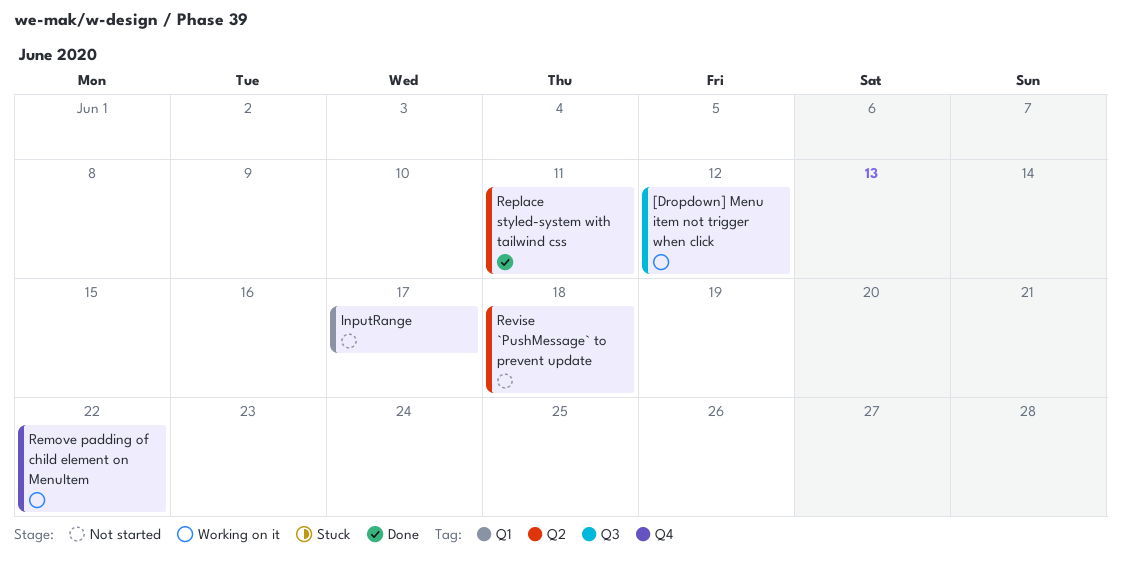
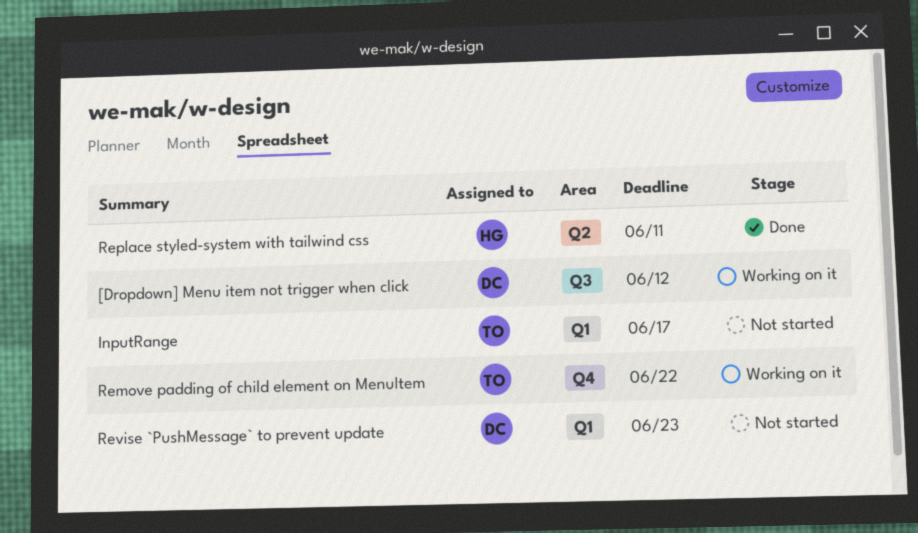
Revise `PushMessage` to prevent update, label: Q2 -> Q1
Revise `PushMessage` to prevent update, due: Jun 18 -> Jun 23

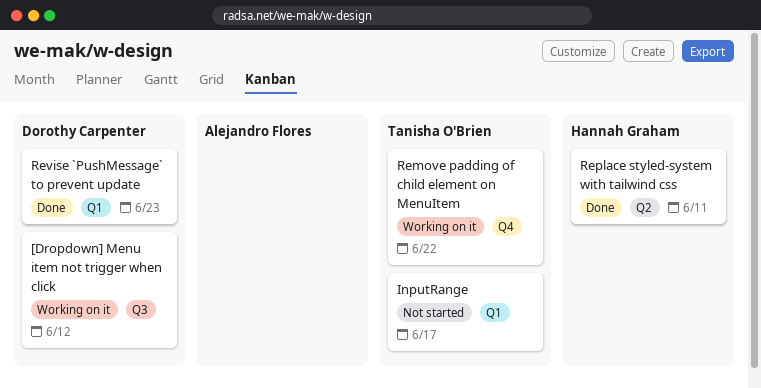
Revise `PushMessage` to prevent update, status: Not started -> Done

